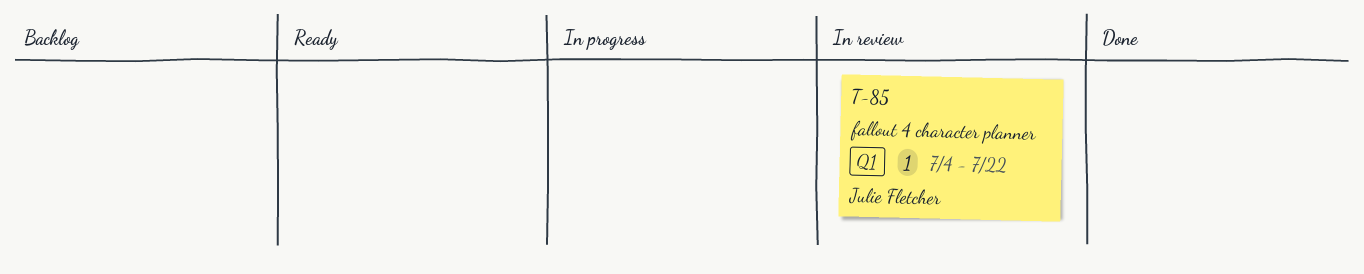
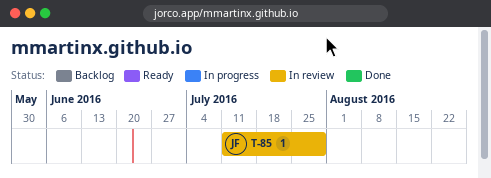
T-85, start: Jul 4 -> Jul 11
T-85, due: Jul 22 -> Jul 29

